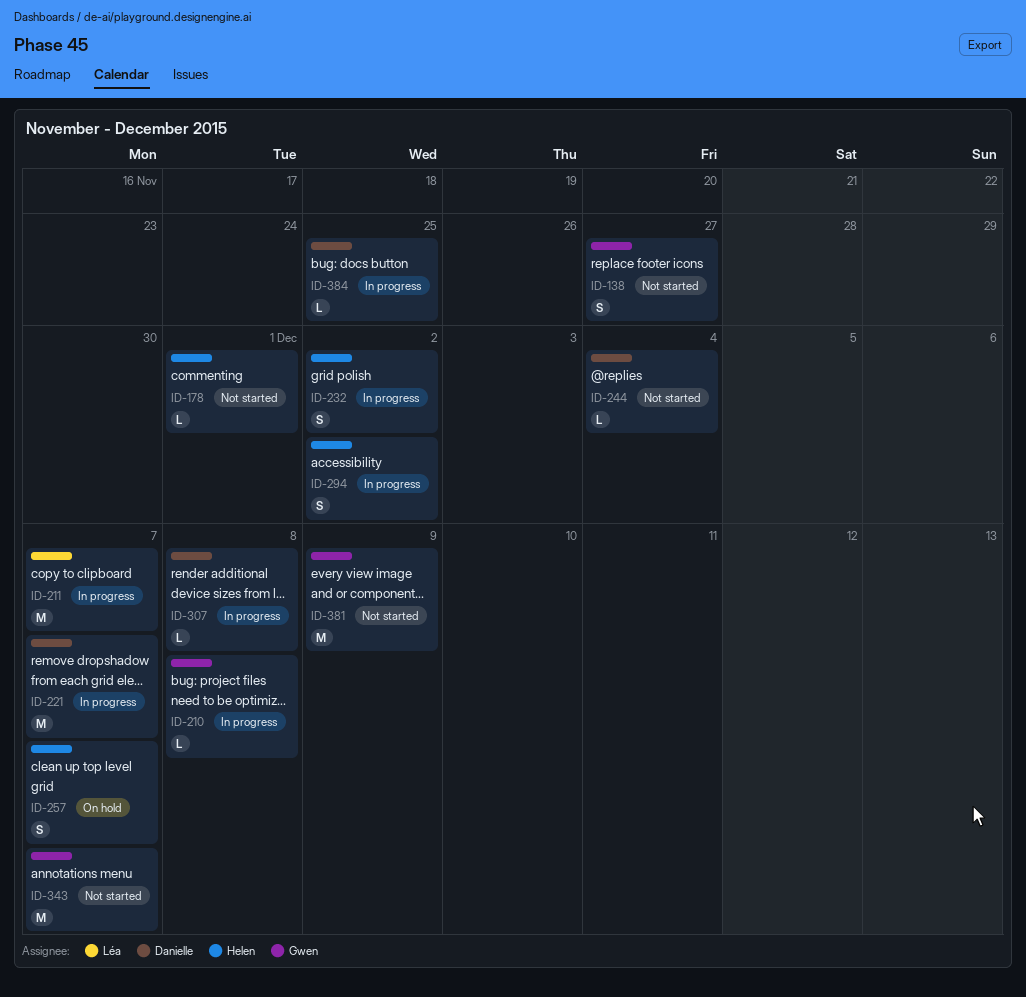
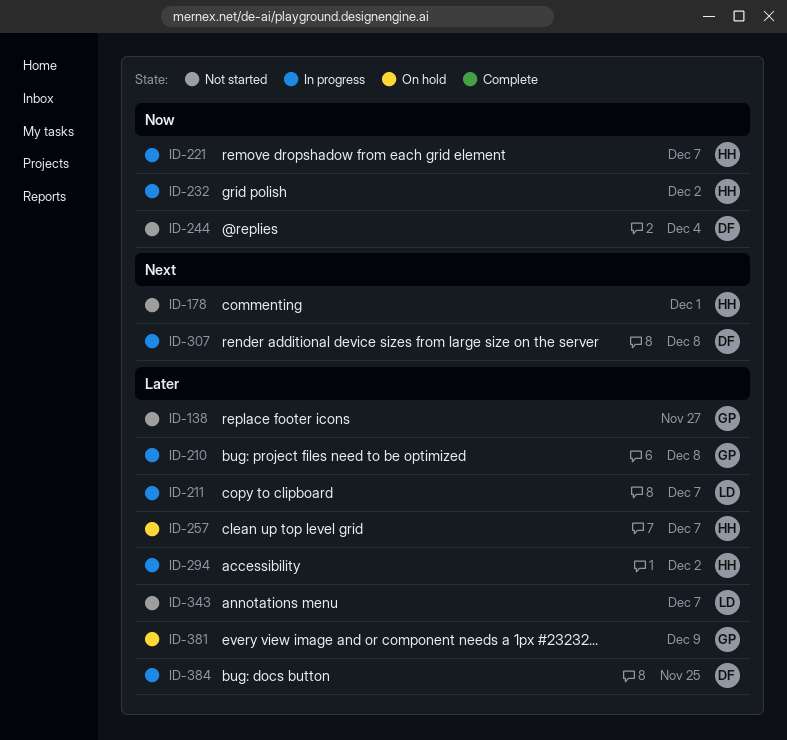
ID-221, owner: Danielle -> Helen
ID-343, owner: Gwen -> Léa
ID-381, status: Not started -> On hold

